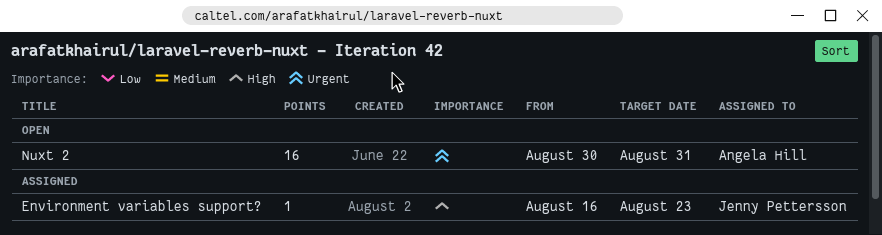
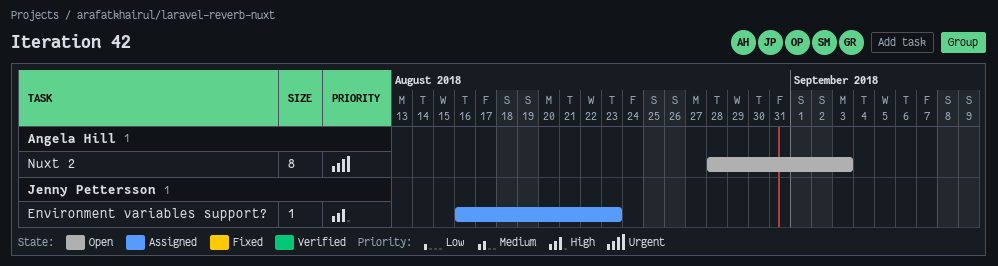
Nuxt 2, estimate: 16 -> 8
Nuxt 2, start: Aug 30 -> Aug 28
Nuxt 2, due: Aug 31 -> Sep 3

